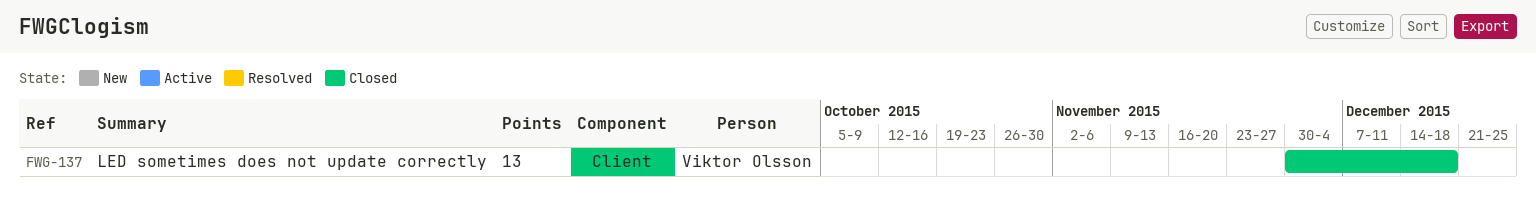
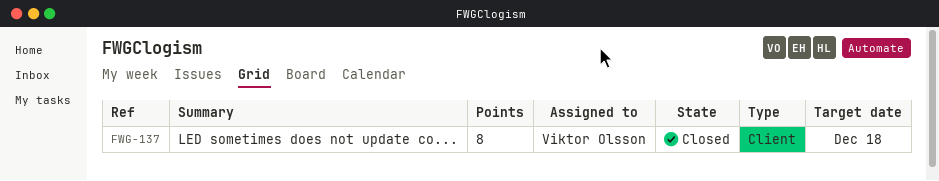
FWG-137, estimate: 13 -> 8

